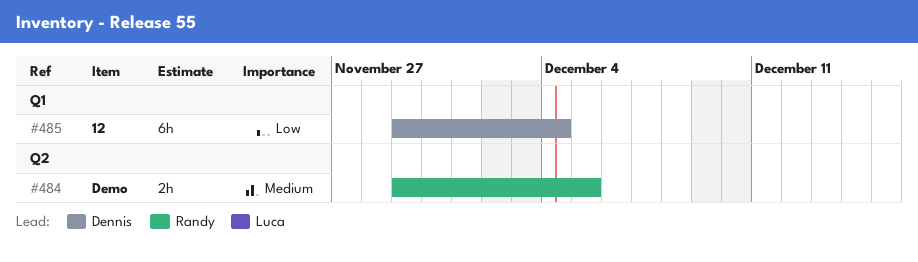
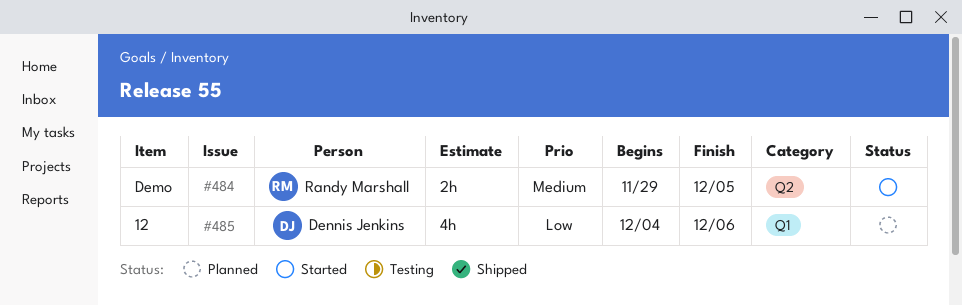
#485, estimate: 6h -> 4h
#485, start: Nov 29 -> Dec 4
#485, due: Dec 4 -> Dec 6

